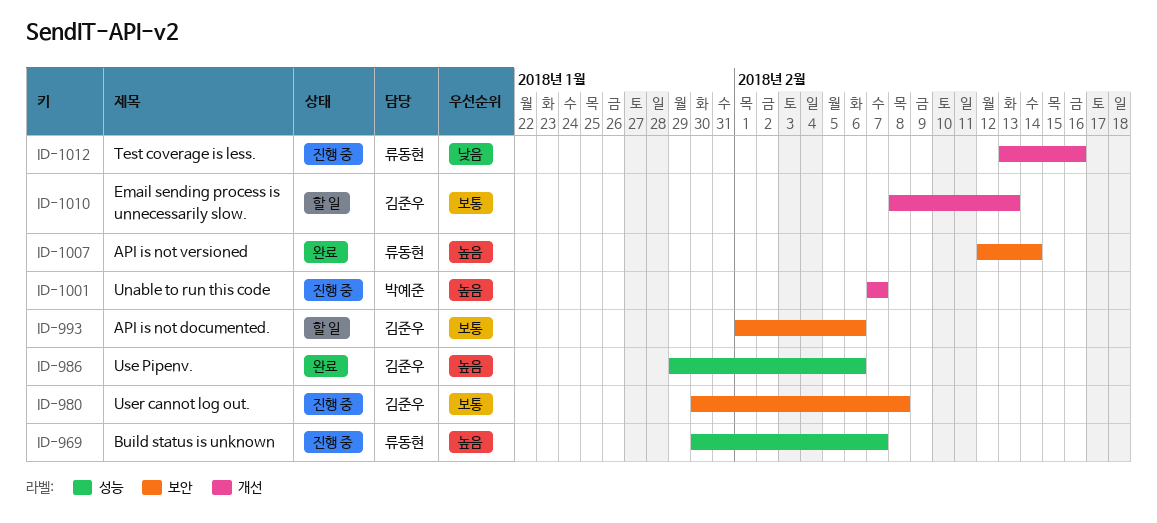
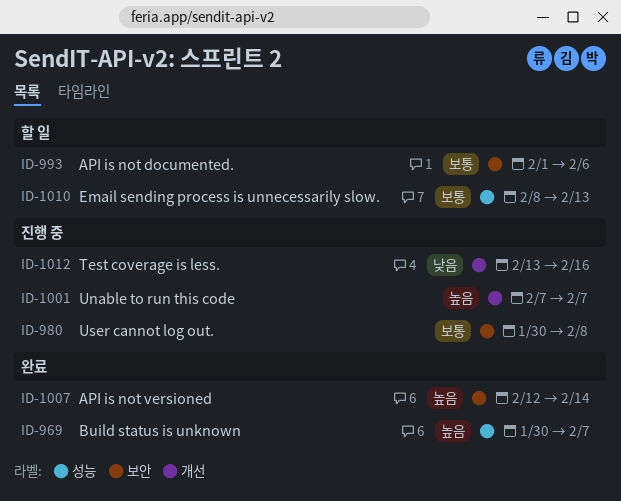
ID-969, status: 진행 중 -> 완료
ID-986: present -> none
ID-1010, label: 개선 -> 성능

